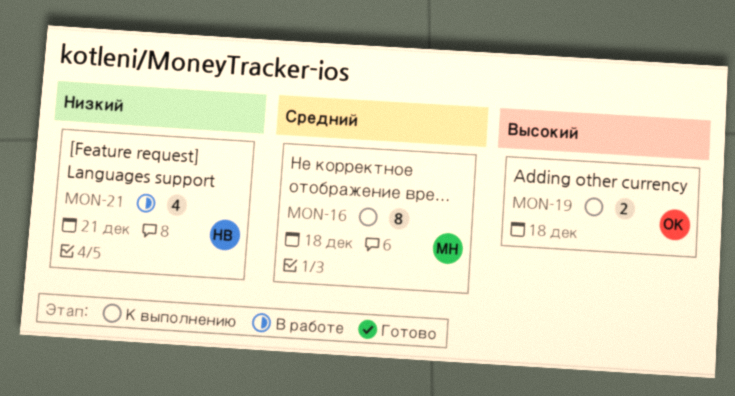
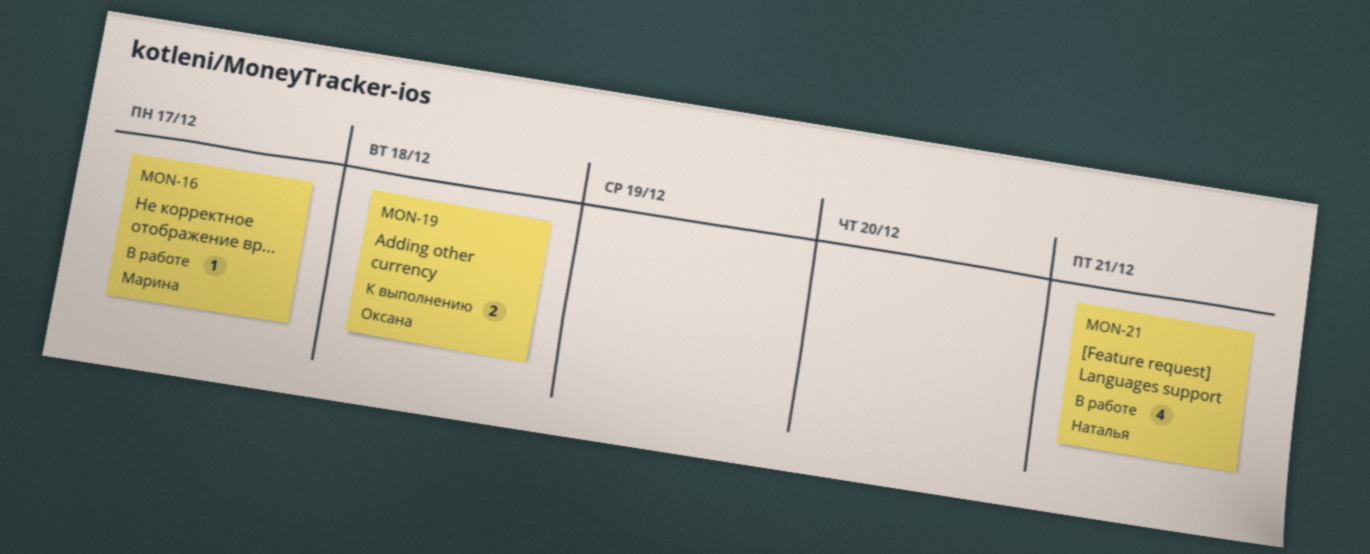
MON-16, status: К выполнению -> В работе
MON-16, estimate: 8 -> 1
MON-16, due: Dec 18 -> Dec 17

